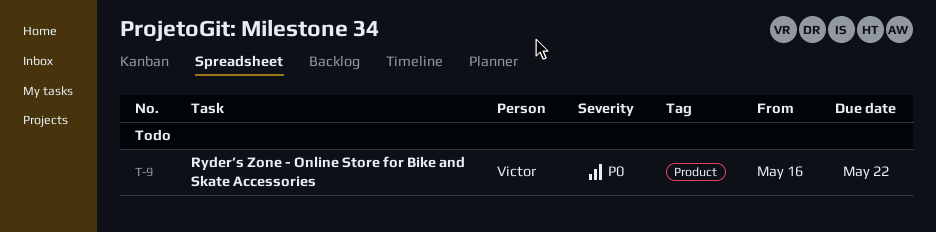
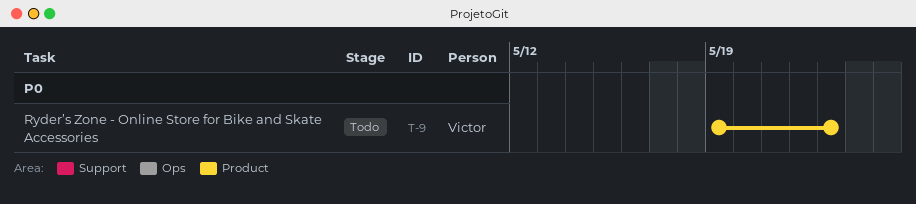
T-9, start: May 16 -> May 19
T-9, due: May 22 -> May 23

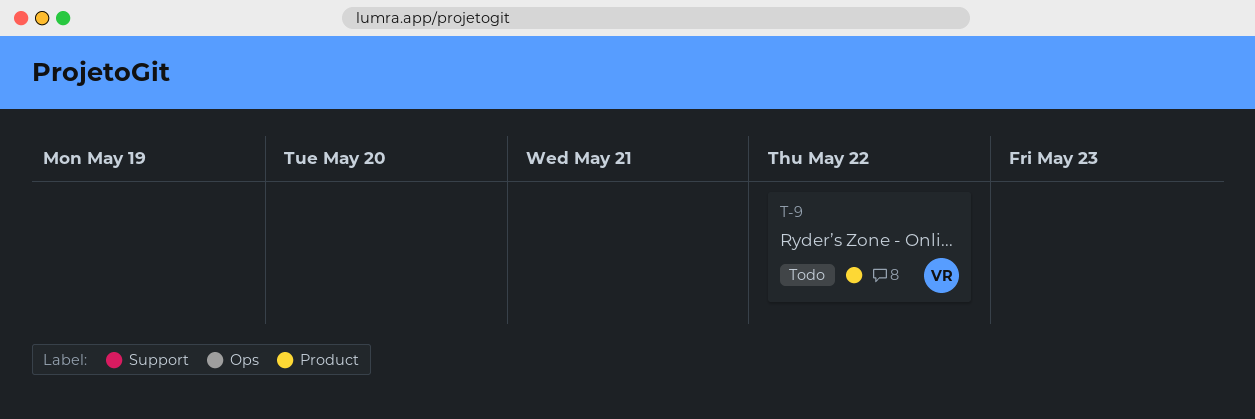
T-9, due: May 23 -> May 22

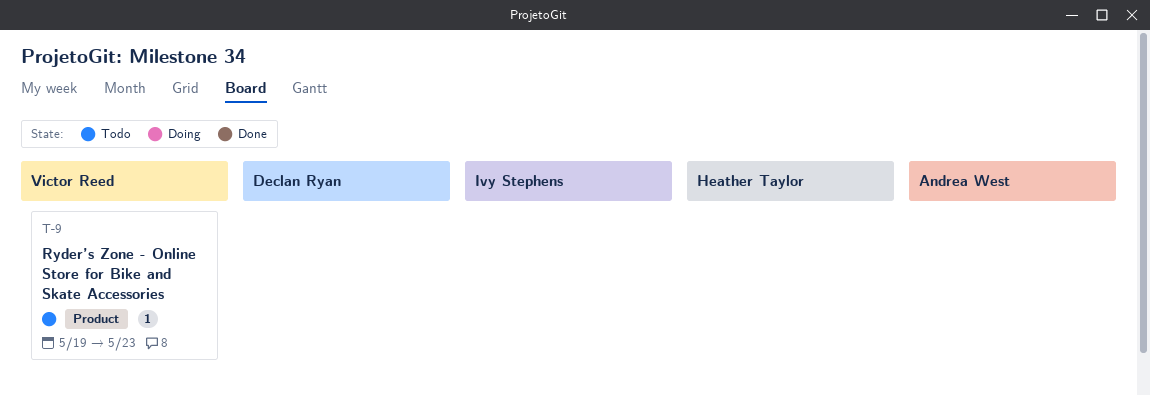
T-9, due: May 22 -> May 23

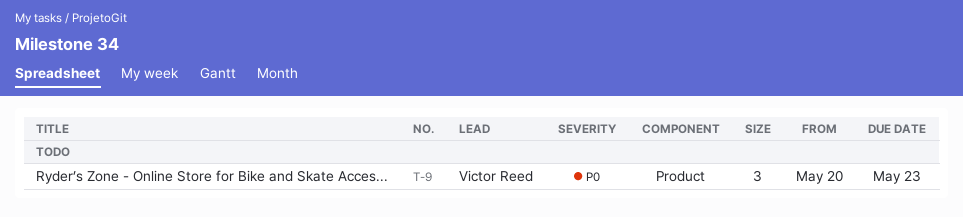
T-9, estimate: 1 -> 3
T-9, start: May 19 -> May 20

